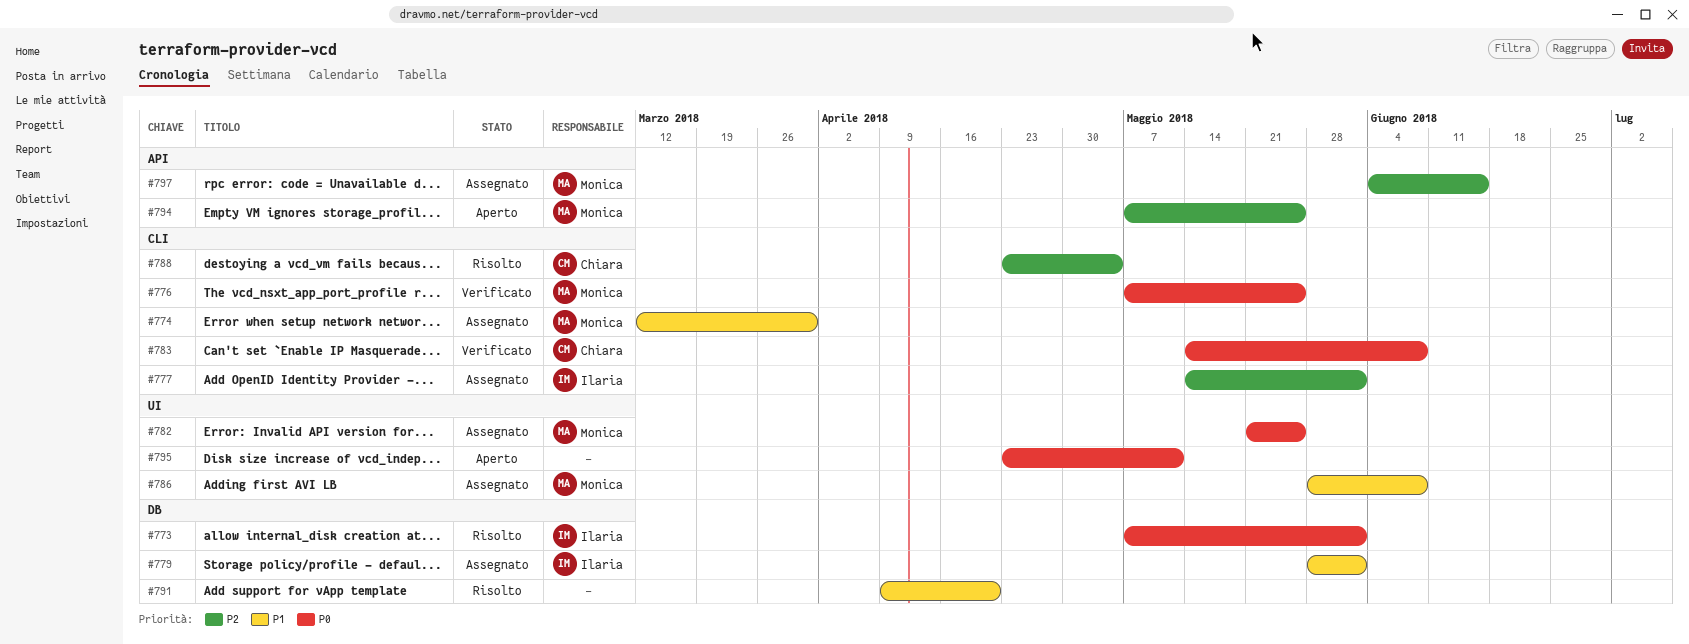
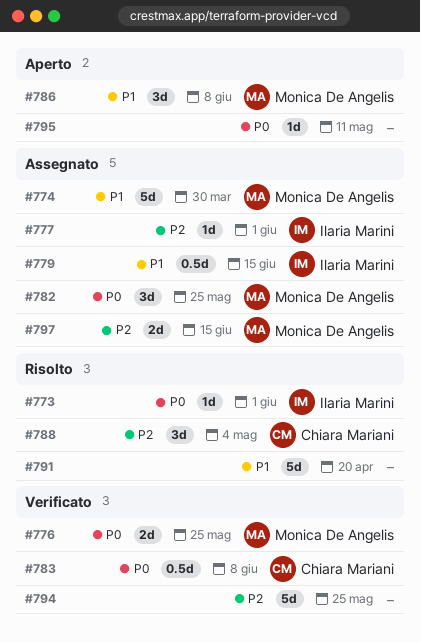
#779, due: Jun 1 -> Jun 15
#786, status: Assegnato -> Aperto
#794, status: Aperto -> Verificato
#794, owner: Monica De Angelis -> none

